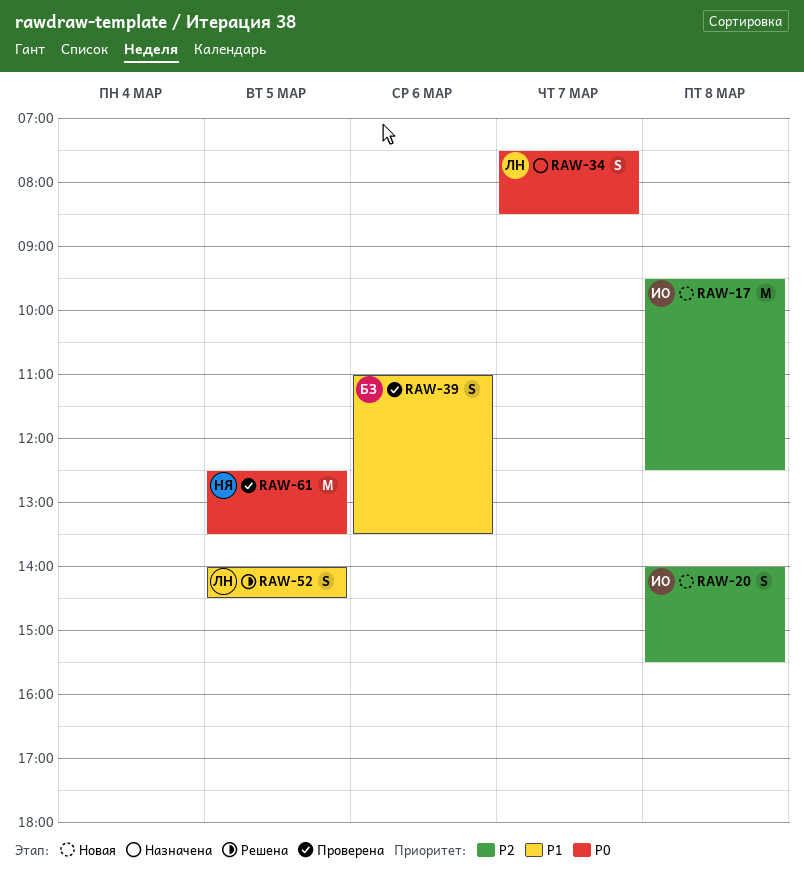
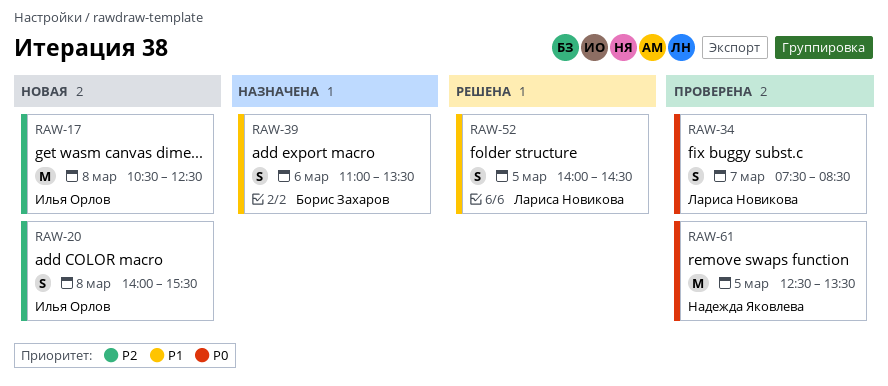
RAW-17, begins: 09:30 -> 10:30
RAW-34, status: Назначена -> Проверена
RAW-39, status: Проверена -> Назначена

